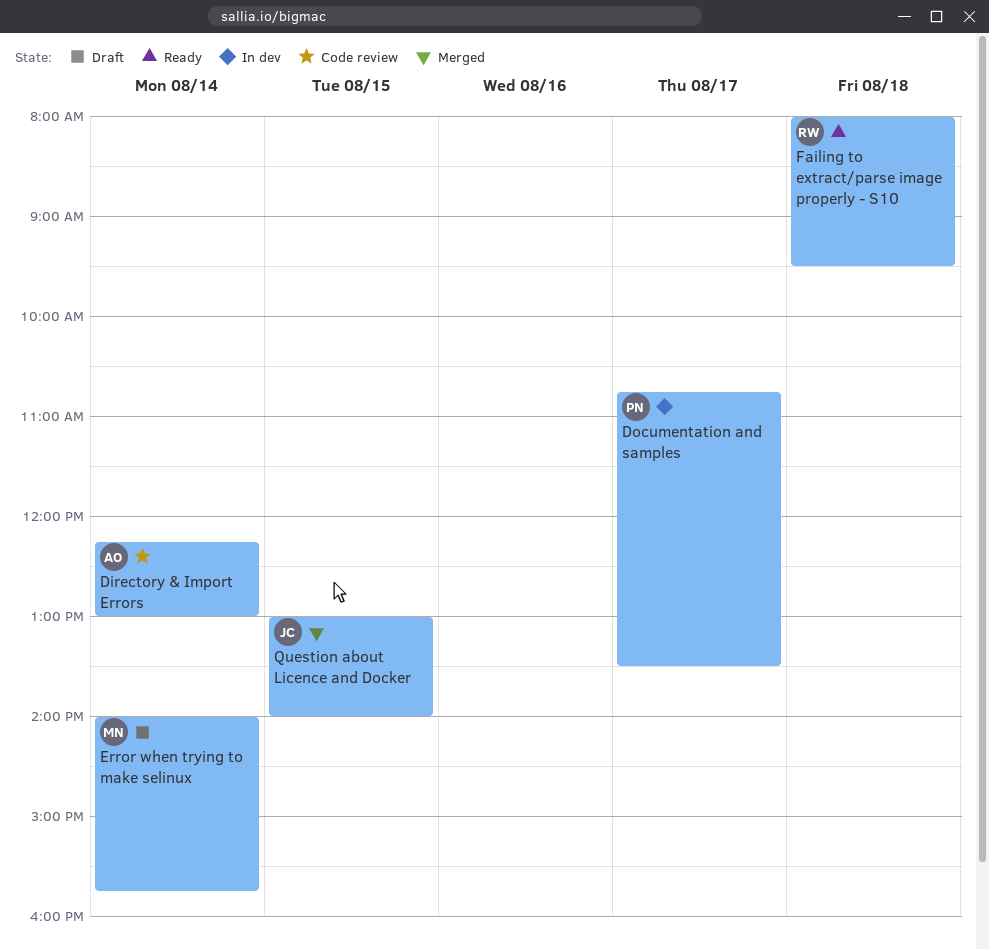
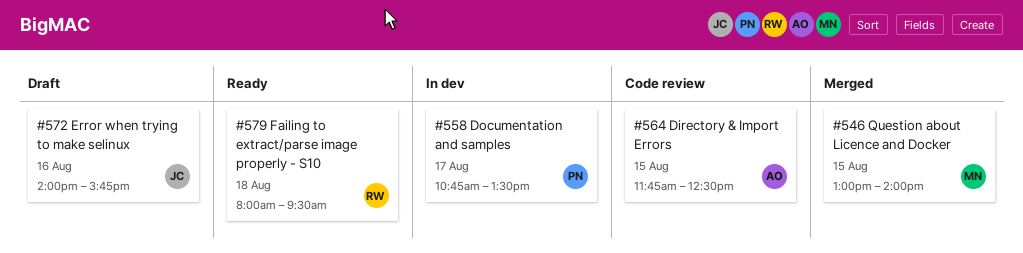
Directory & Import Errors, day: Aug 14 -> Aug 15
Directory & Import Errors, begins: 12:15 -> 11:45
Directory & Import Errors, ends: 13:00 -> 12:30
Error when trying to make selinux, owner: MN -> JC
Error when trying to make selinux, day: Aug 14 -> Aug 16
Question about Licence and Docker, owner: JC -> MN

